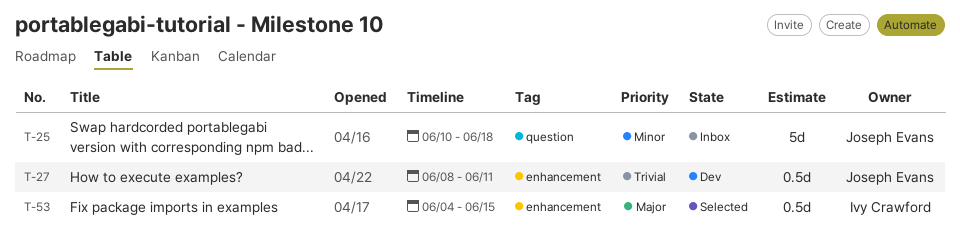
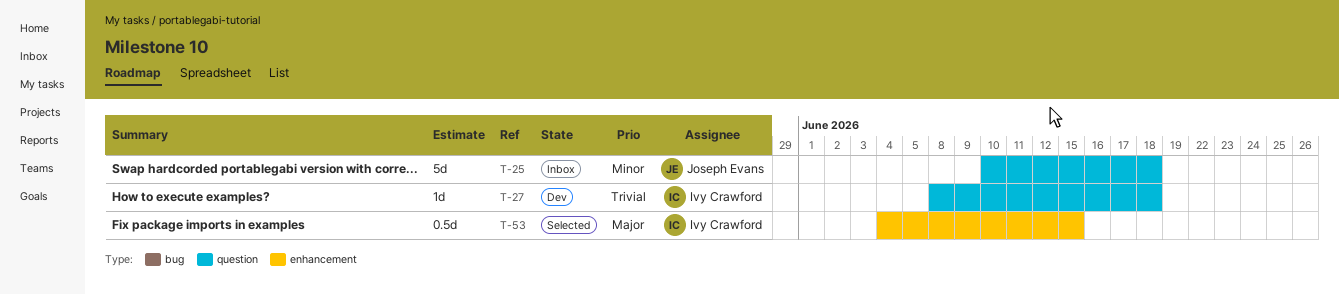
T-27, owner: Joseph Evans -> Ivy Crawford
T-27, label: enhancement -> question
T-27, estimate: 0.5d -> 1d
T-27, due: Jun 11 -> Jun 18

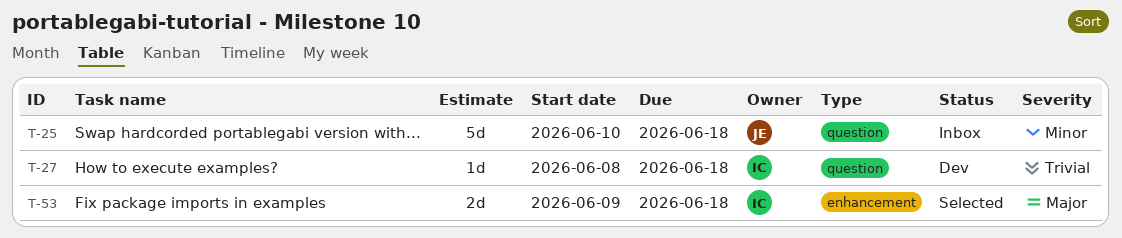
T-53, estimate: 0.5d -> 2d
T-53, start: Jun 4 -> Jun 9
T-53, due: Jun 15 -> Jun 18

